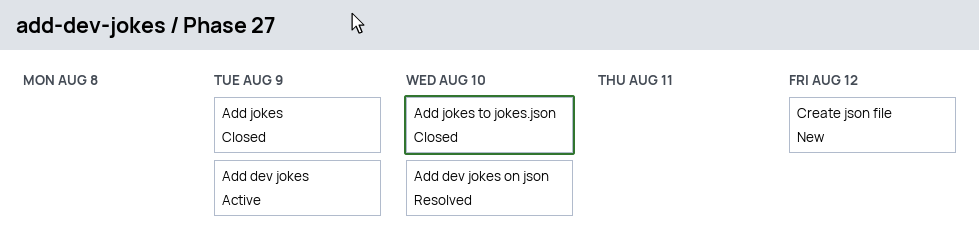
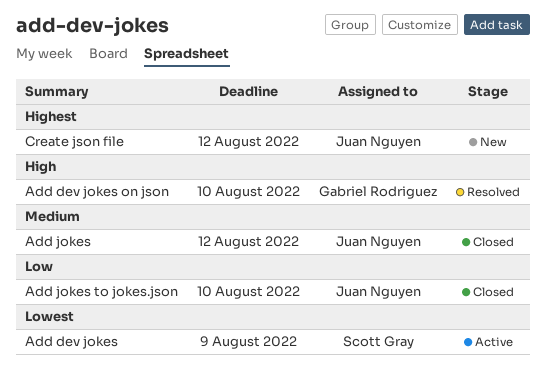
Add jokes, due: Aug 9 -> Aug 12

